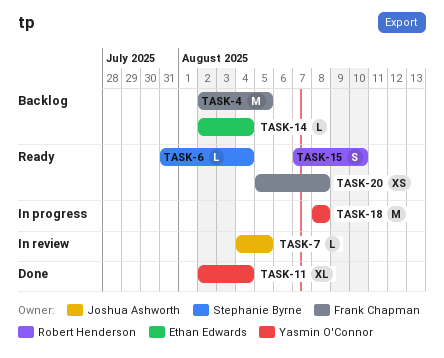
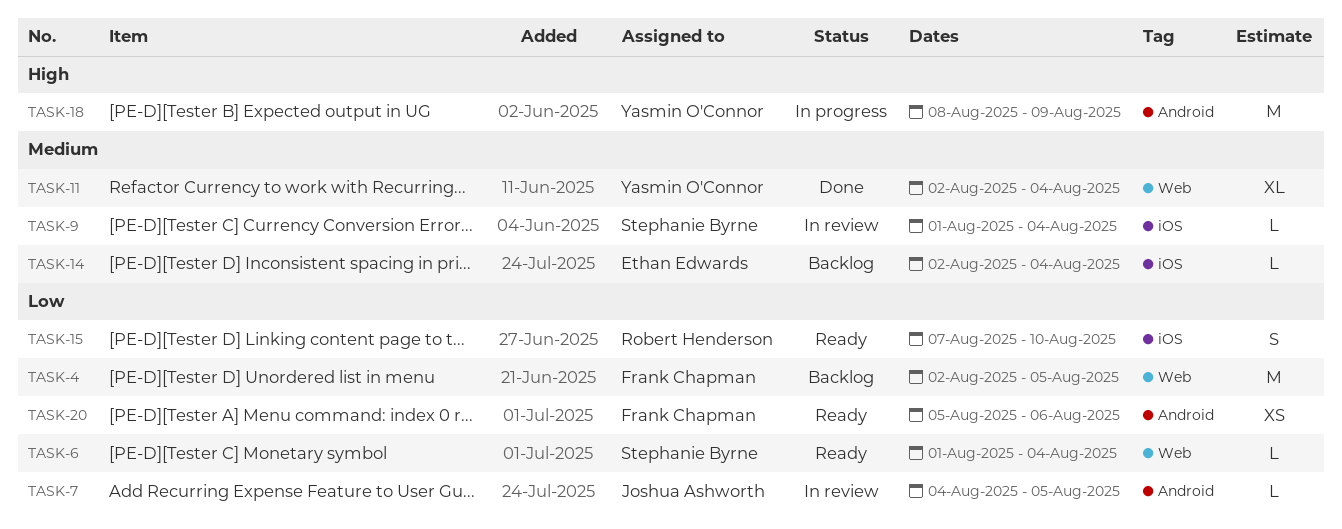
TASK-6, start: Jul 31 -> Aug 1
TASK-9: none -> present
TASK-18, due: Aug 8 -> Aug 9
TASK-20, due: Aug 8 -> Aug 6

